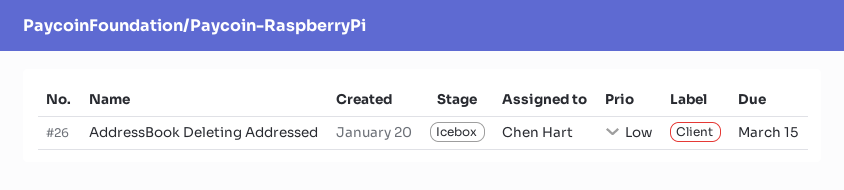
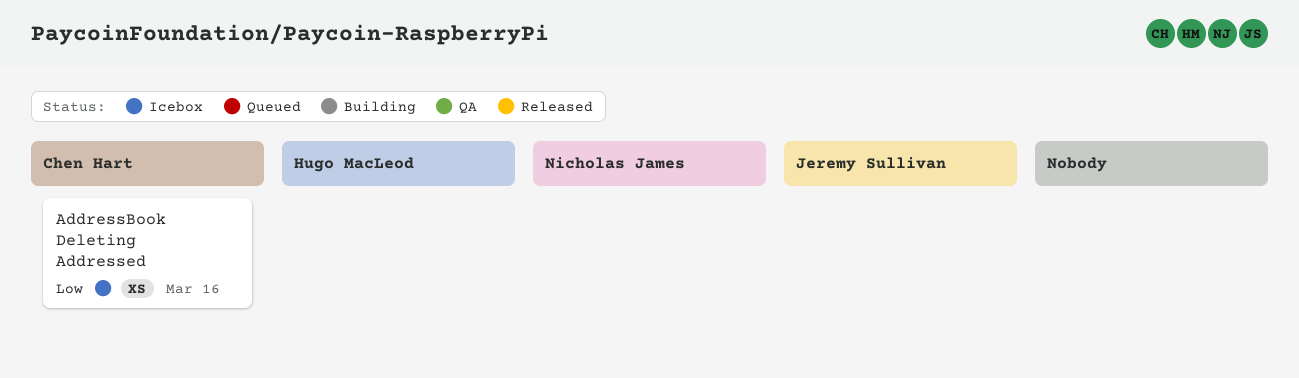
AddressBook Deleting Addressed, due: Mar 15 -> Mar 16

